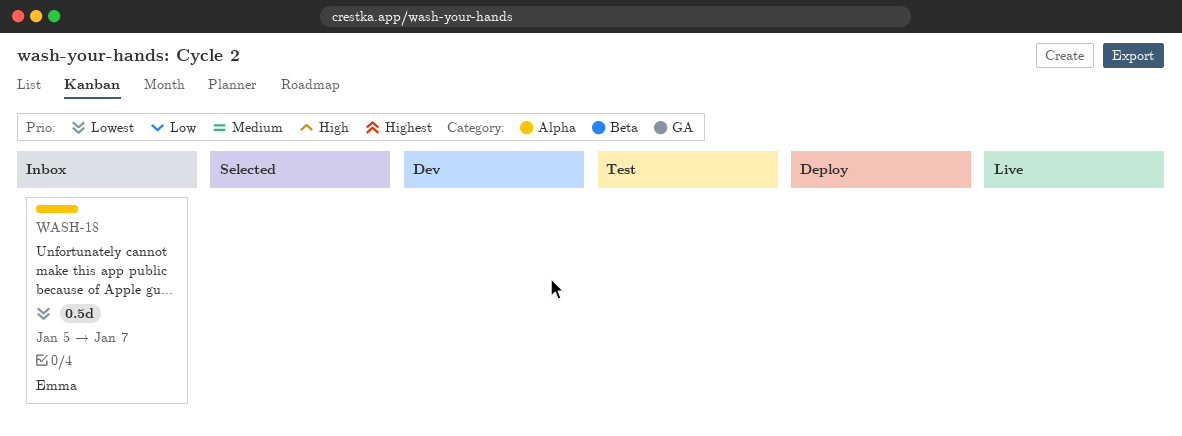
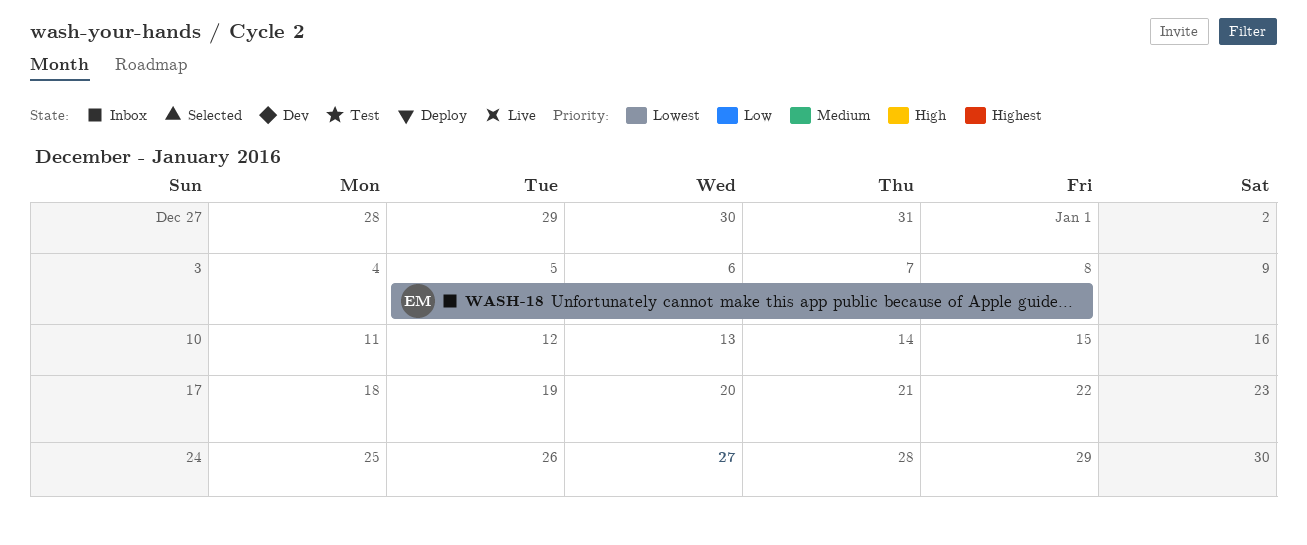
WASH-18, due: Jan 7 -> Jan 8

